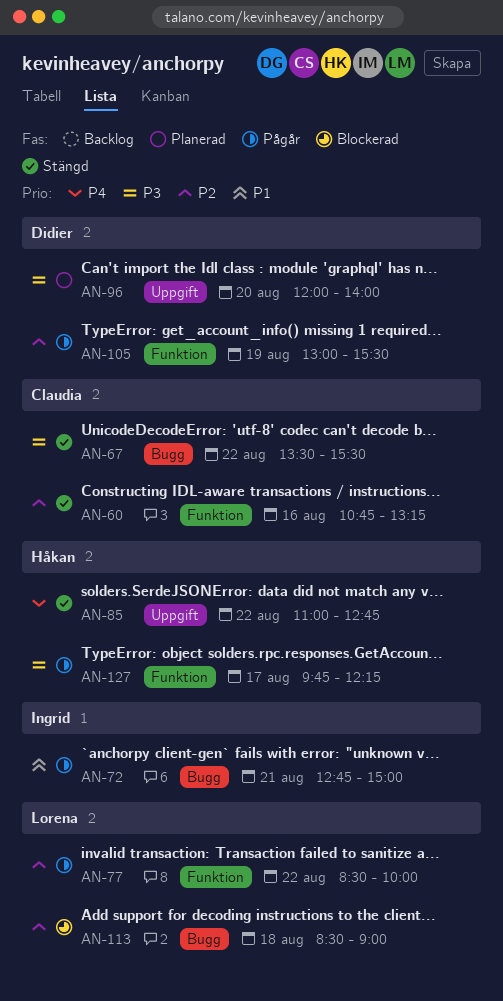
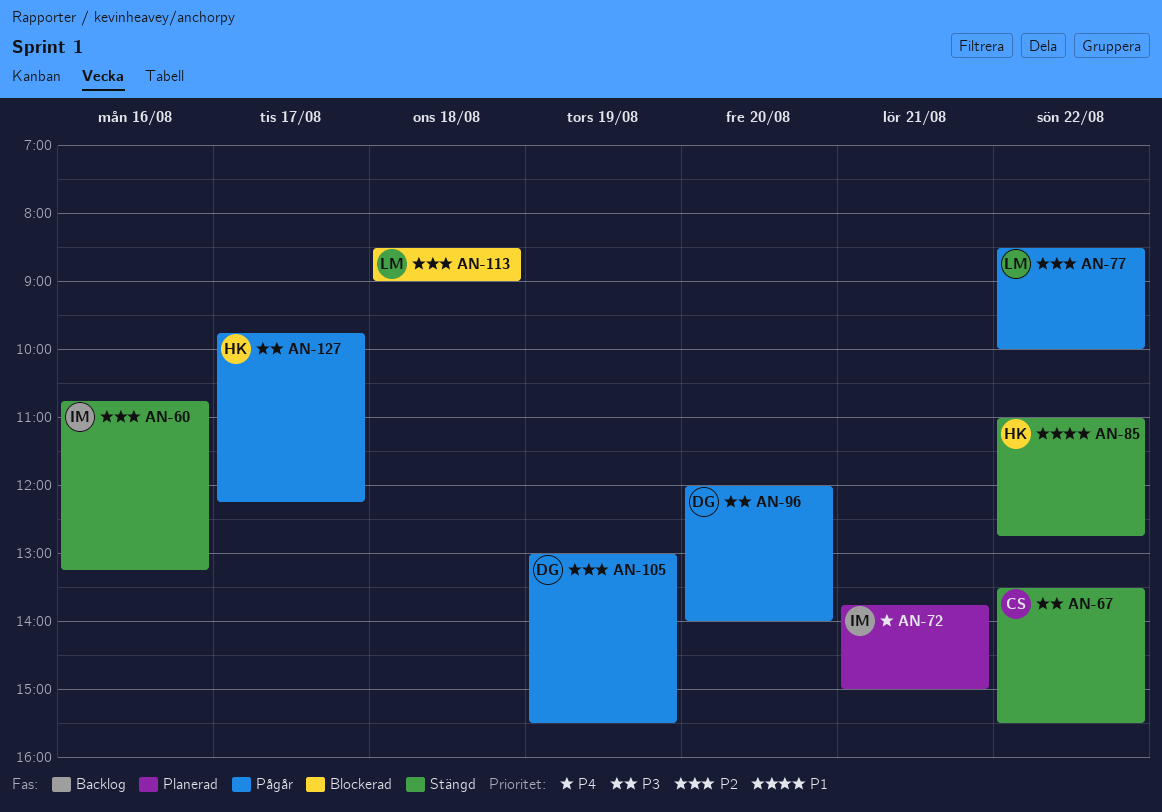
AN-60, owner: Claudia -> Ingrid
AN-72, status: Pågår -> Planerad
AN-72, priority: P1 -> P4
AN-72, begins: 12:45 -> 13:45
AN-85, priority: P4 -> P1
AN-96, status: Planerad -> Pågår

